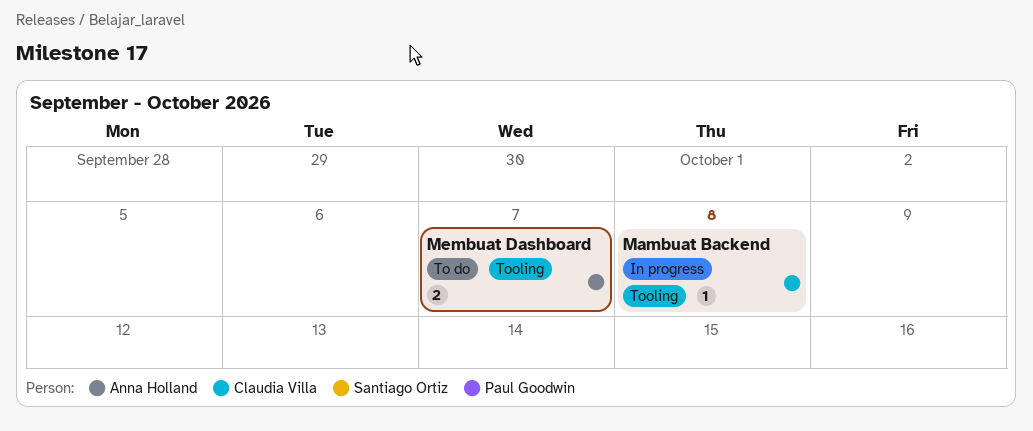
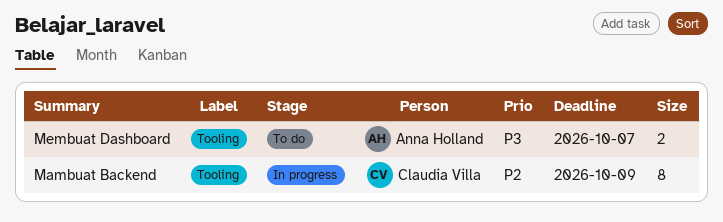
Mambuat Backend, estimate: 1 -> 8
Mambuat Backend, due: Oct 8 -> Oct 9

